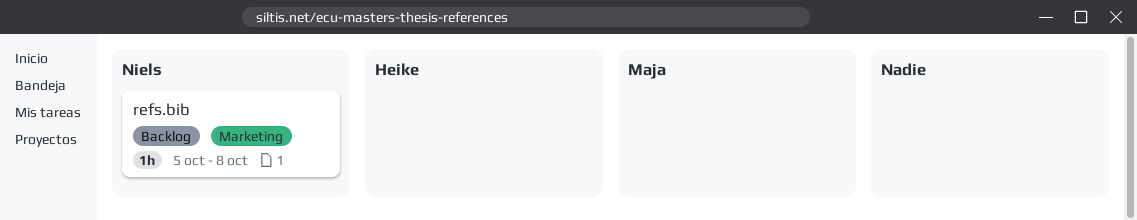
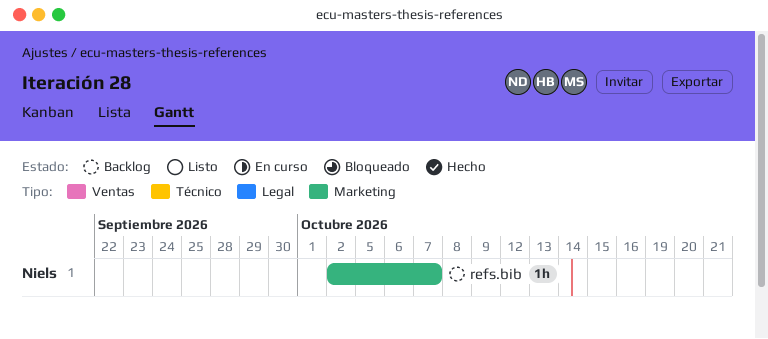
refs.bib, start: Oct 5 -> Oct 2
refs.bib, due: Oct 8 -> Oct 7

